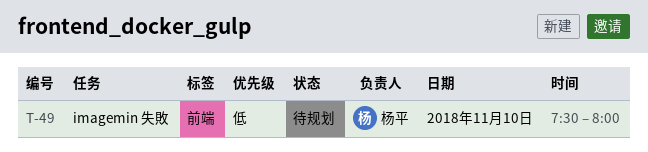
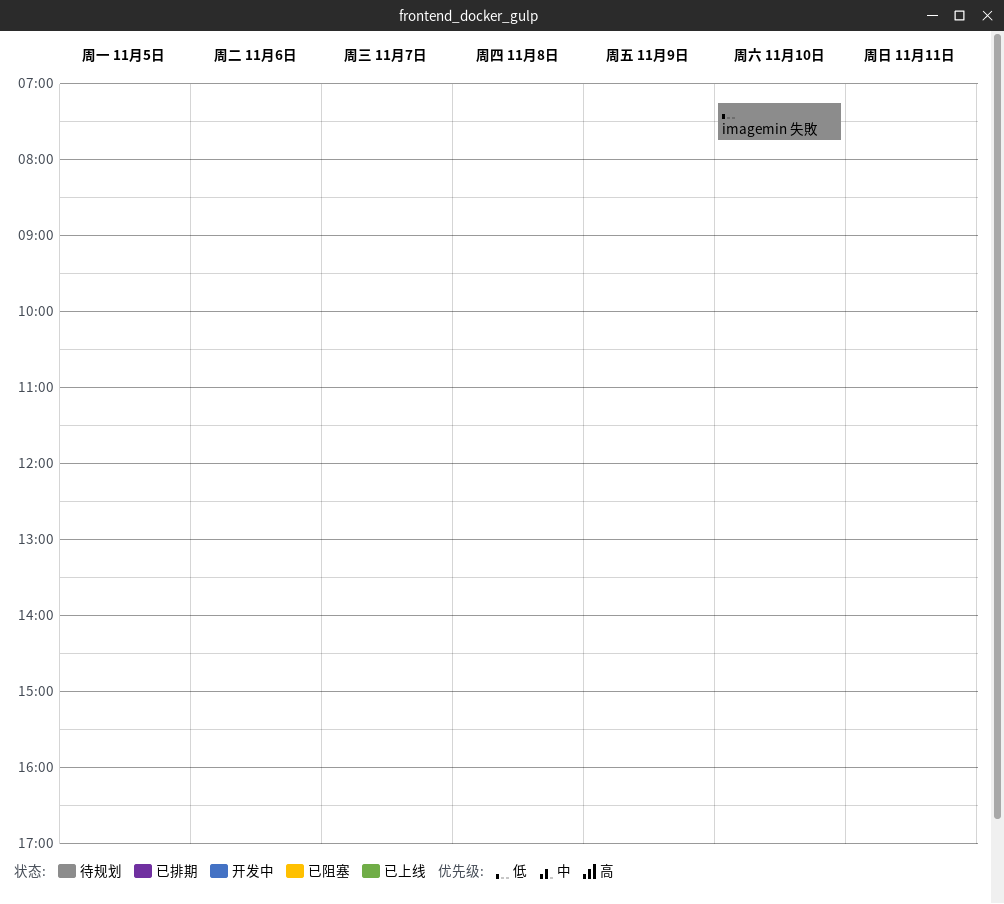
imagemin 失敗, begins: 07:30 -> 07:15
imagemin 失敗, ends: 08:00 -> 07:45

